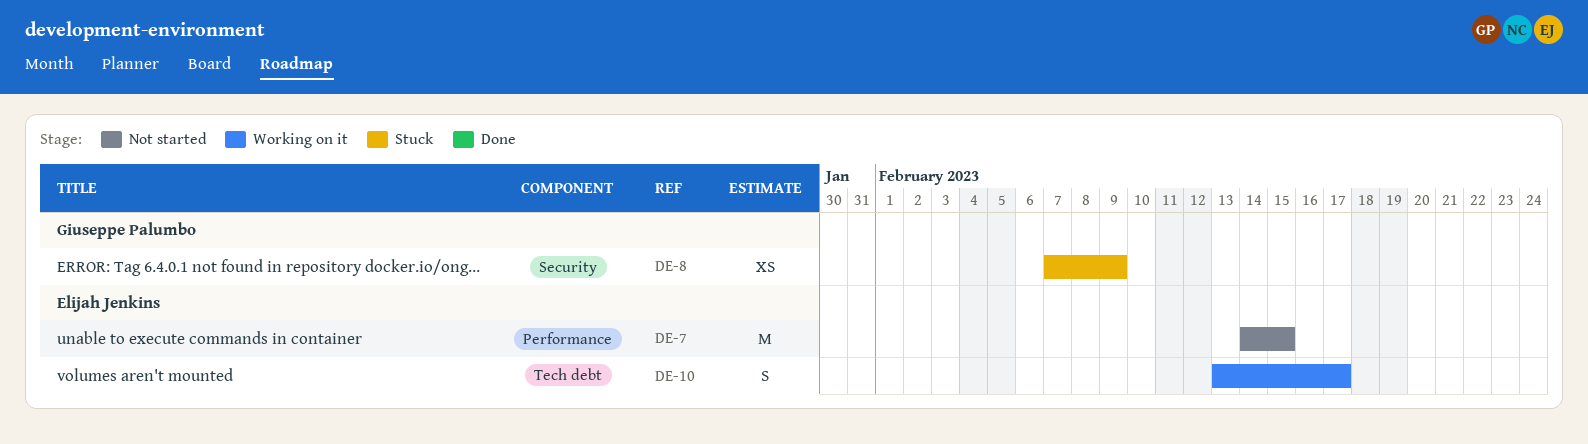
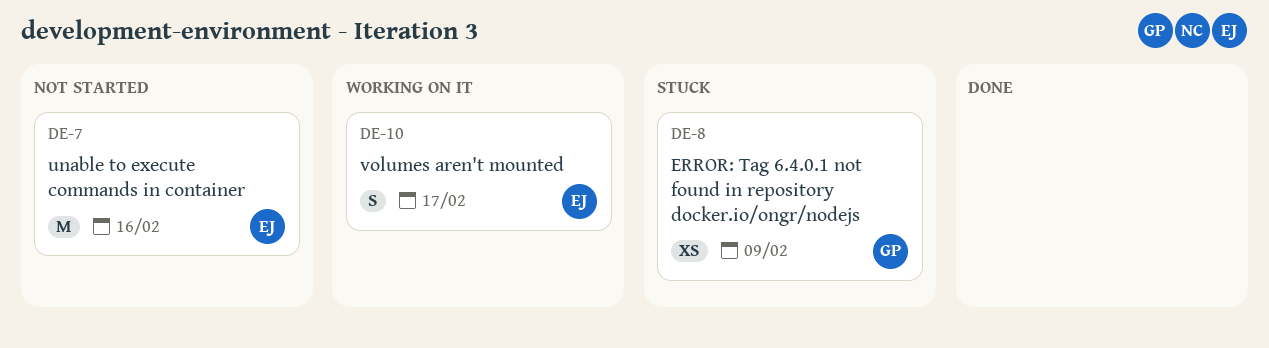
DE-7, due: Feb 15 -> Feb 16

